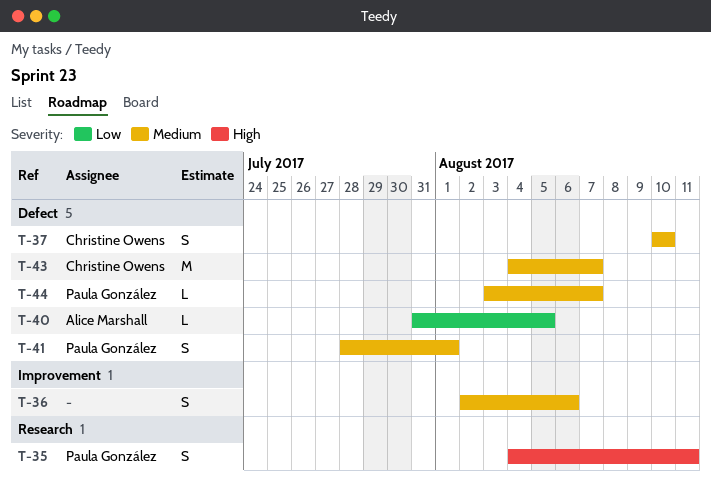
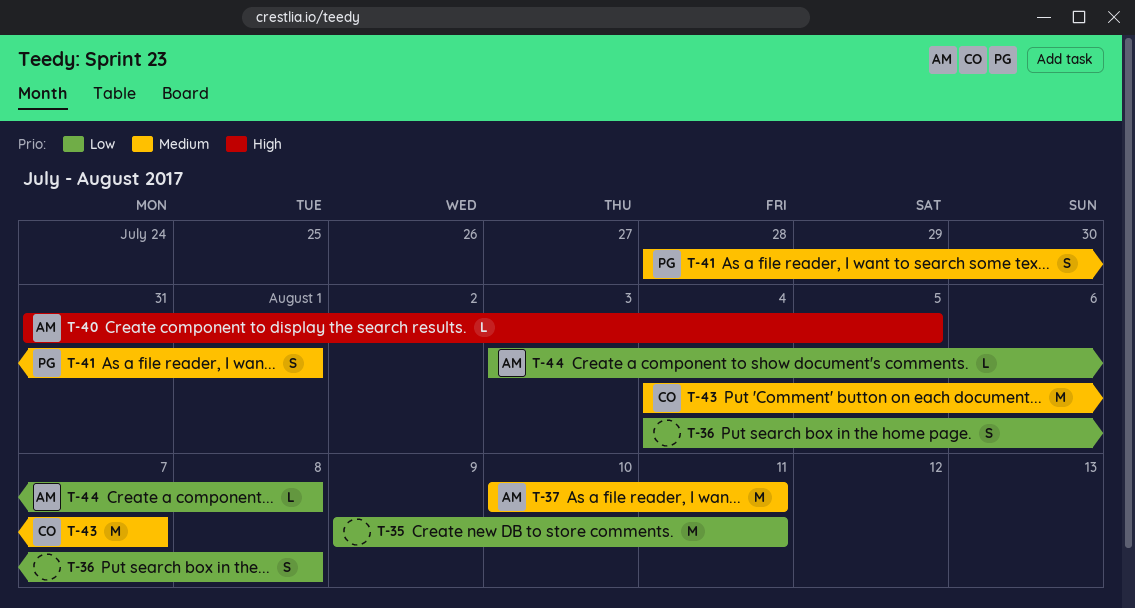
T-35, owner: Paula González -> none
T-35, priority: High -> Low
T-35, estimate: S -> M
T-35, start: Aug 4 -> Aug 9
T-36, priority: Medium -> Low
T-36, start: Aug 2 -> Aug 4
T-36, due: Aug 6 -> Aug 8
T-37, owner: Christine Owens -> Alice Marshall
T-37, estimate: S -> M
T-37, due: Aug 10 -> Aug 11
T-40, priority: Low -> High
T-44, owner: Paula González -> Alice Marshall
T-44, priority: Medium -> Low
T-44, due: Aug 7 -> Aug 8

